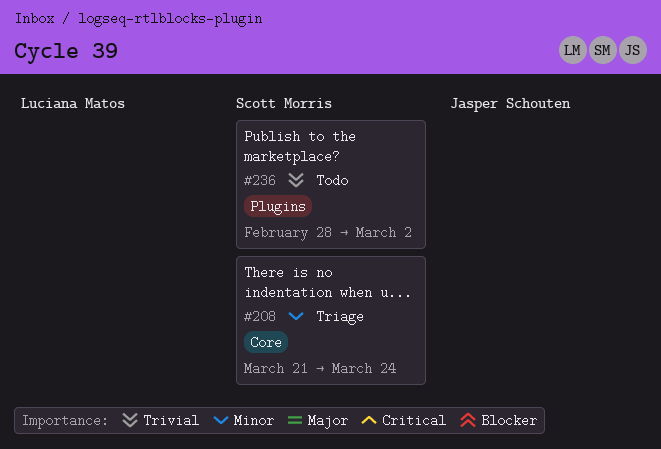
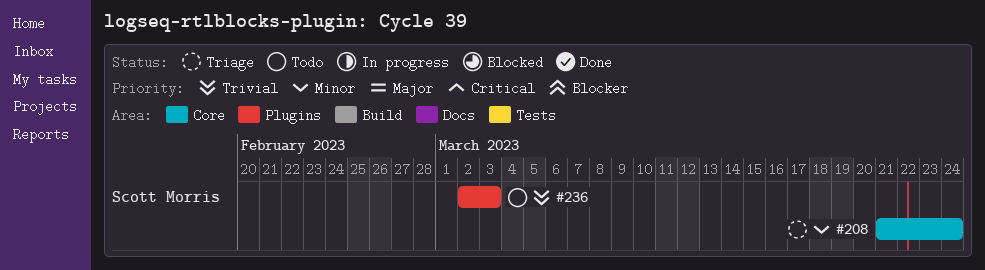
#236, start: Feb 28 -> Mar 2
#236, due: Mar 2 -> Mar 3

